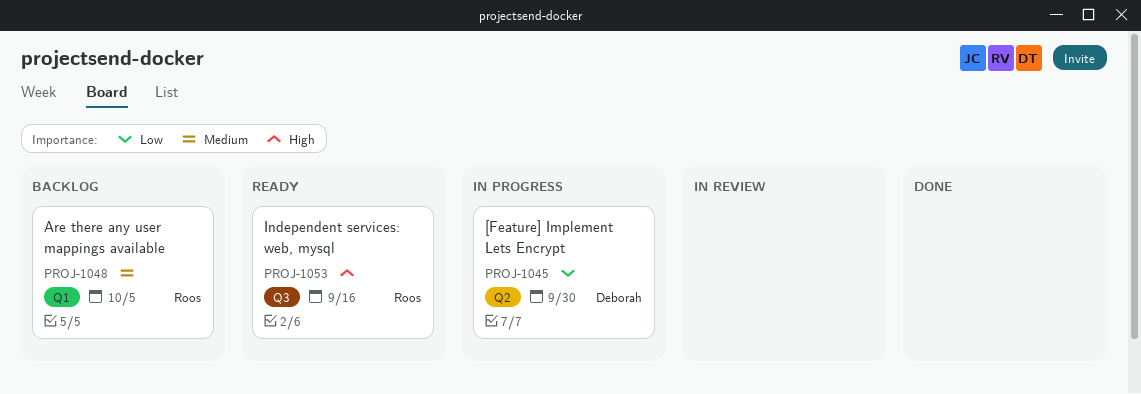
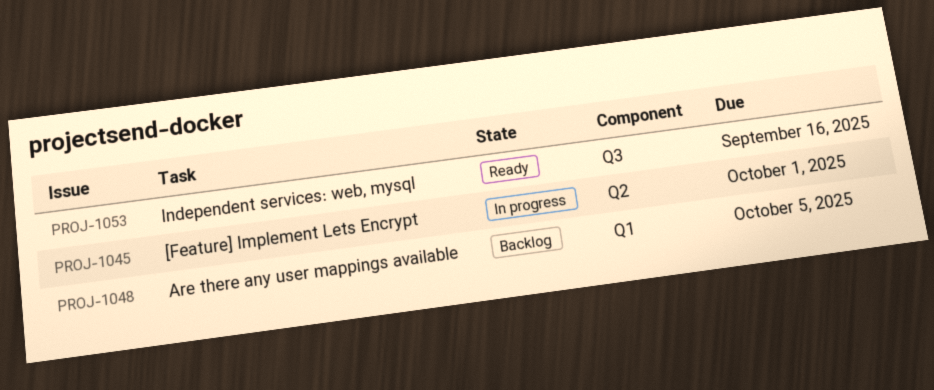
PROJ-1045, due: Sep 30 -> Oct 1

